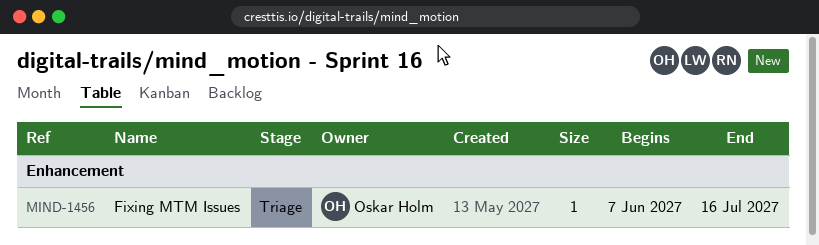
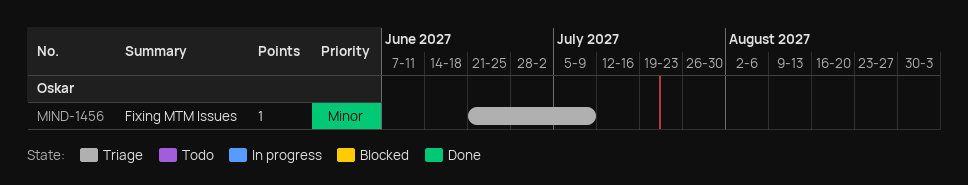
MIND-1456, start: Jun 7 -> Jun 21
MIND-1456, due: Jul 16 -> Jul 9

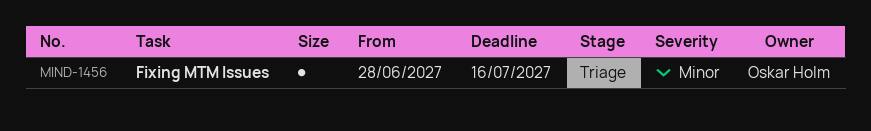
MIND-1456, start: Jun 21 -> Jun 28
MIND-1456, due: Jul 9 -> Jul 16

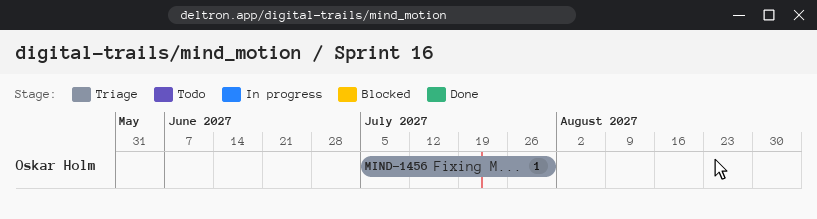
MIND-1456, start: Jun 28 -> Jul 5
MIND-1456, due: Jul 16 -> Jul 30

